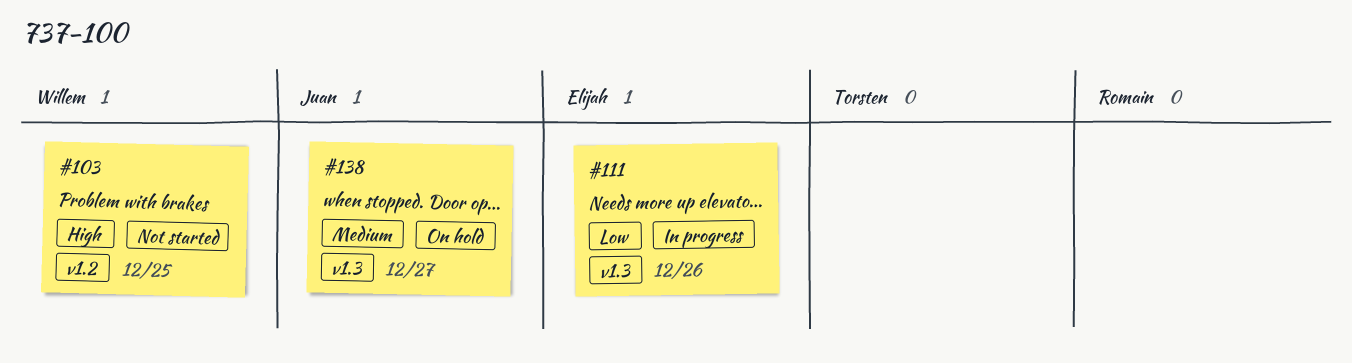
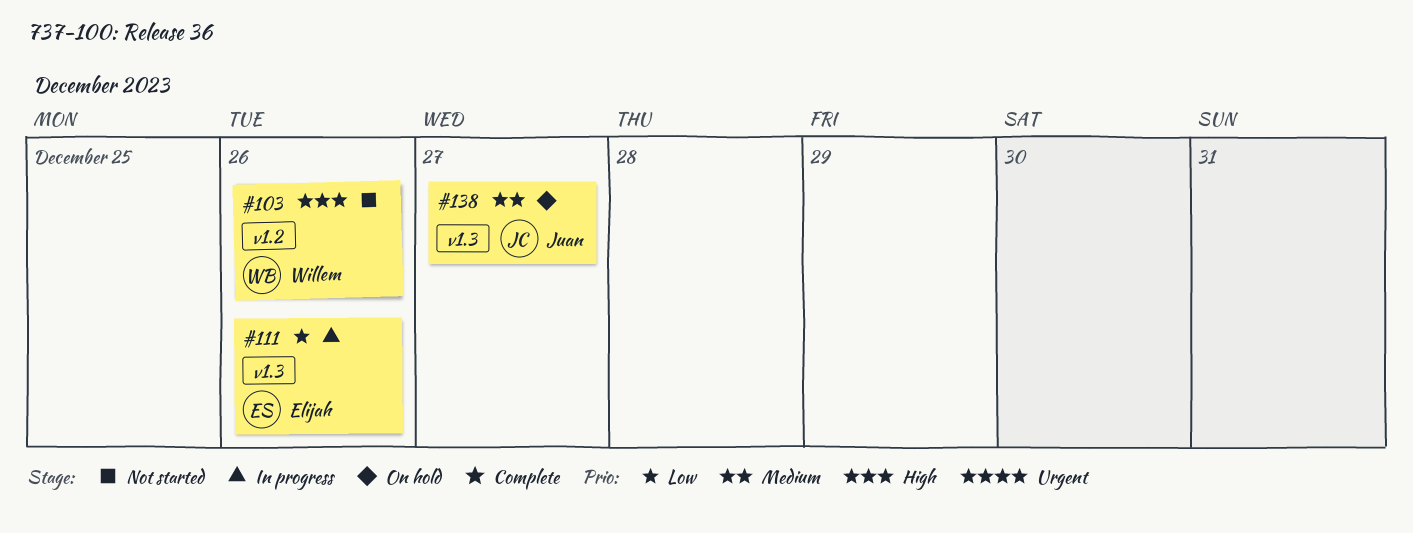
#103, due: Dec 25 -> Dec 26

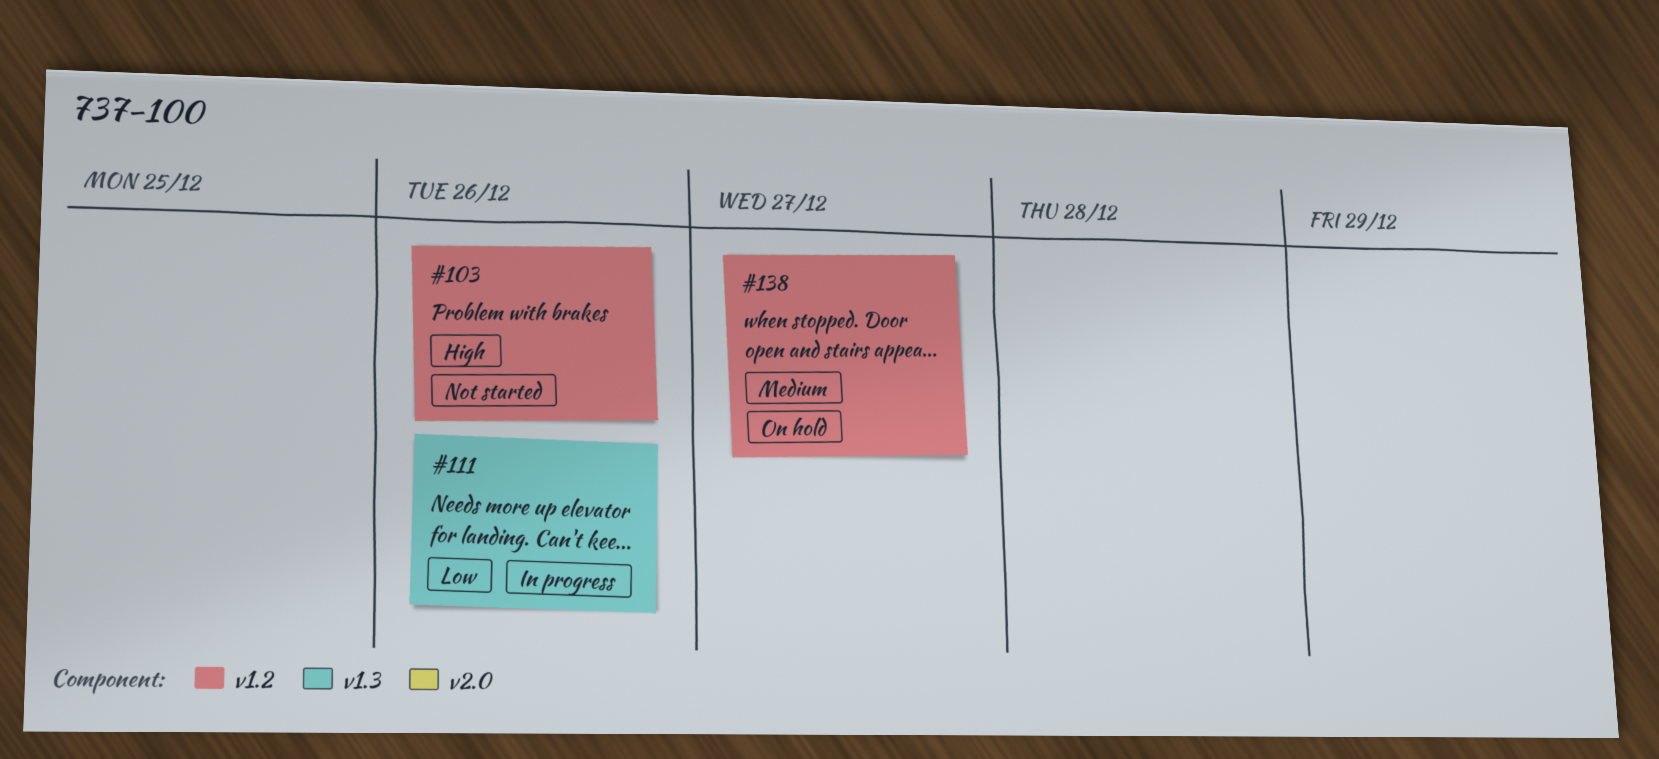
#138, label: v1.3 -> v1.2

